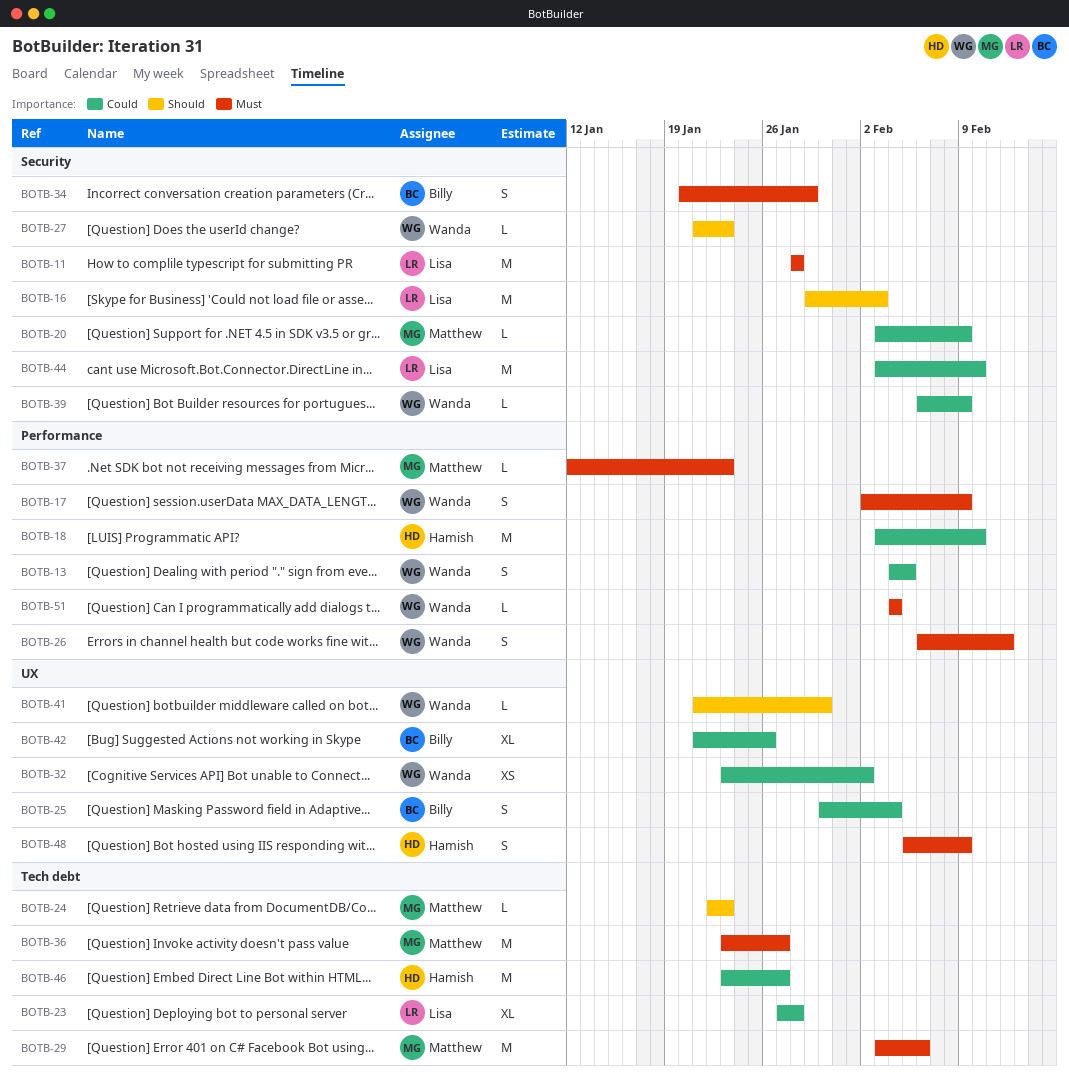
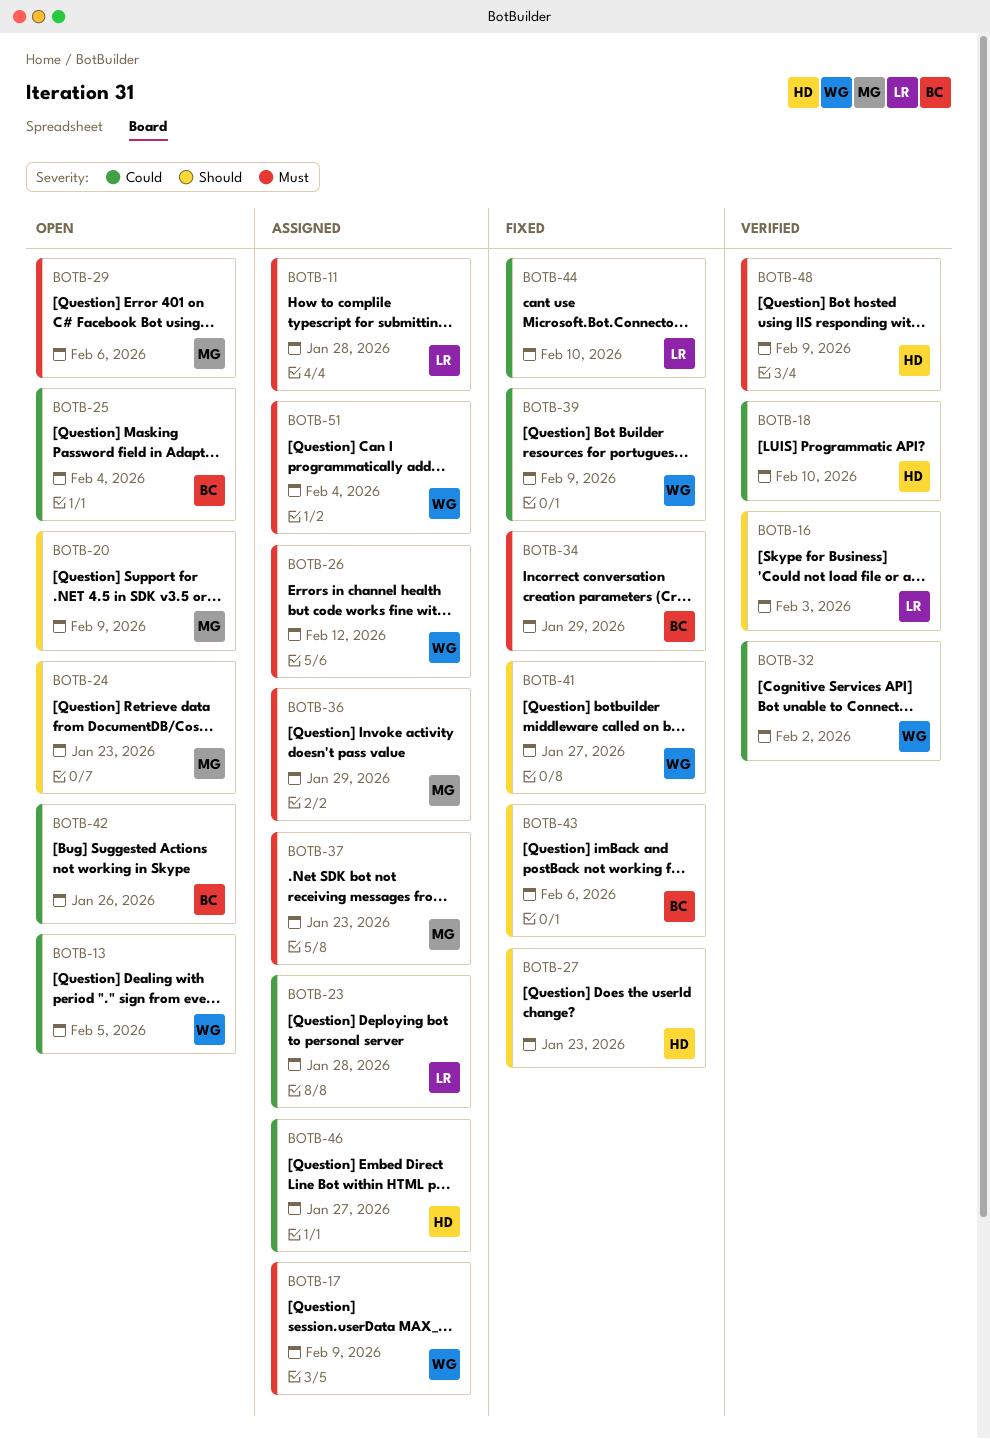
BOTB-20, priority: Could -> Should
BOTB-27, owner: Wanda -> Hamish
BOTB-36, due: Jan 27 -> Jan 29
BOTB-41, due: Jan 30 -> Jan 27
BOTB-43: none -> present

